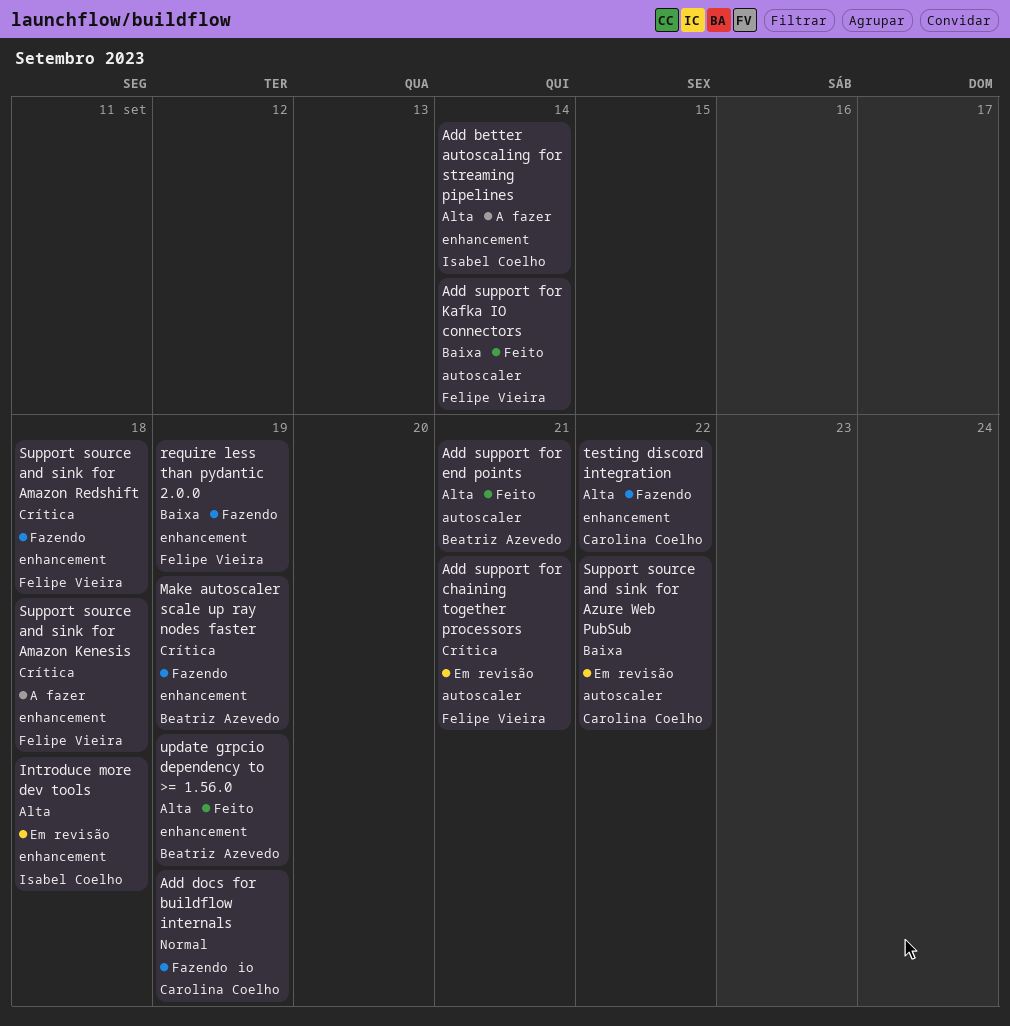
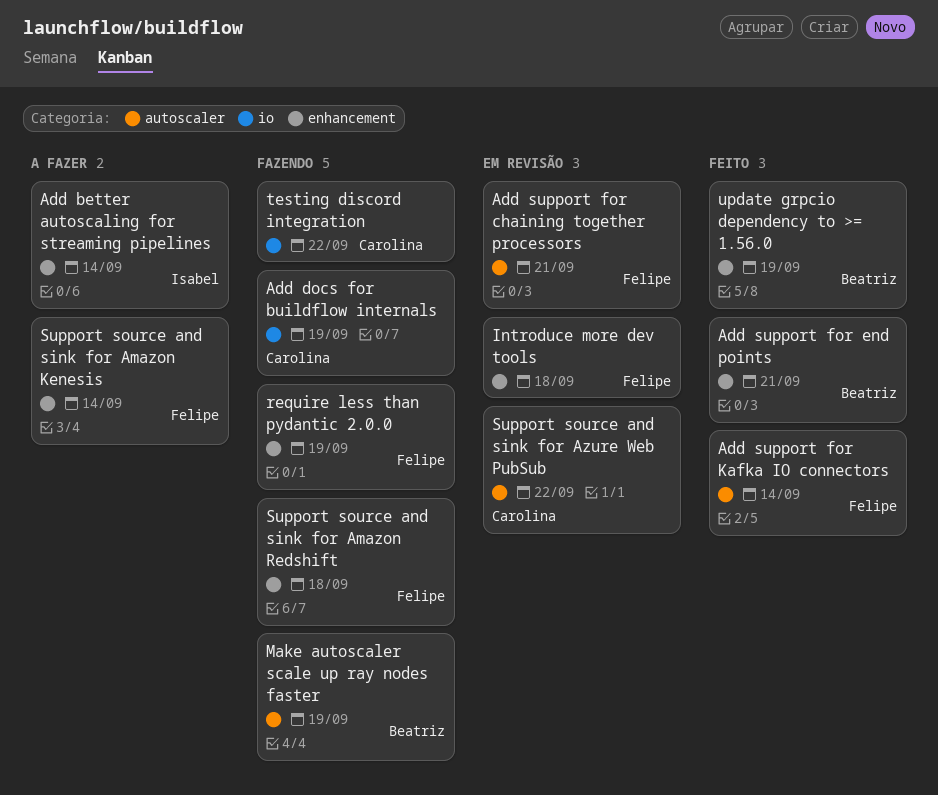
Add support for end points, label: autoscaler -> enhancement
Introduce more dev tools, owner: Isabel Coelho -> Felipe Vieira
Make autoscaler scale up ray nodes faster, label: enhancement -> autoscaler
Support source and sink for Amazon Kenesis, due: Sep 18 -> Sep 14
testing discord integration, label: enhancement -> io

